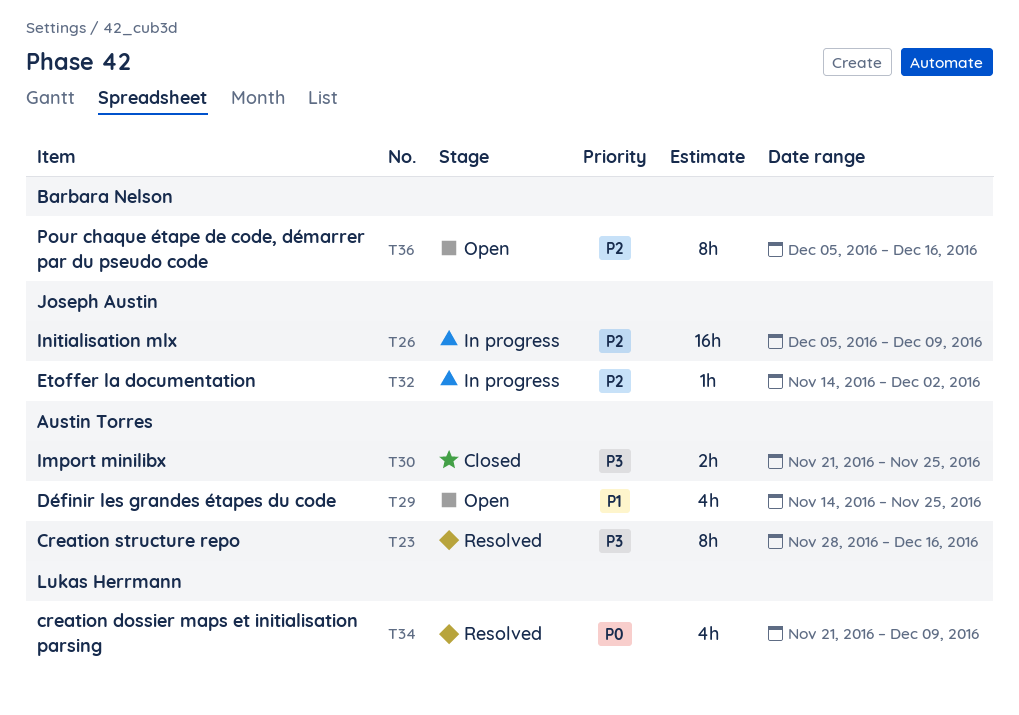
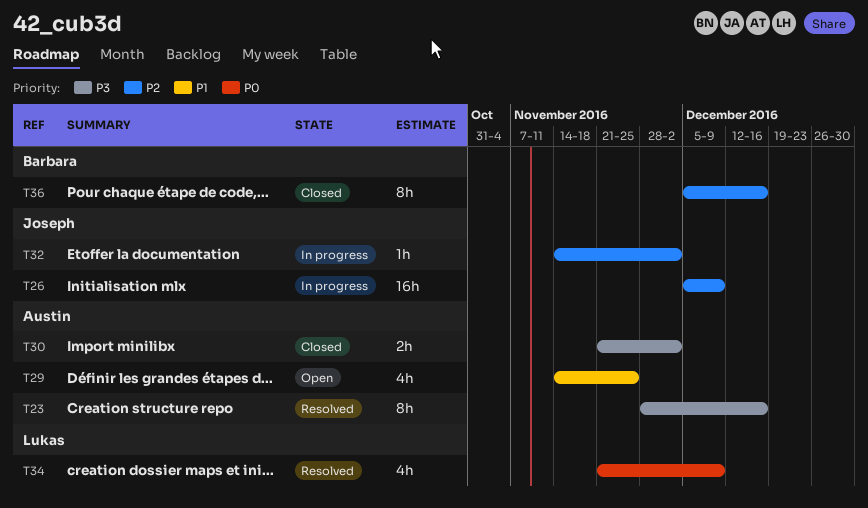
T30, due: Nov 25 -> Dec 2
T36, status: Open -> Closed

